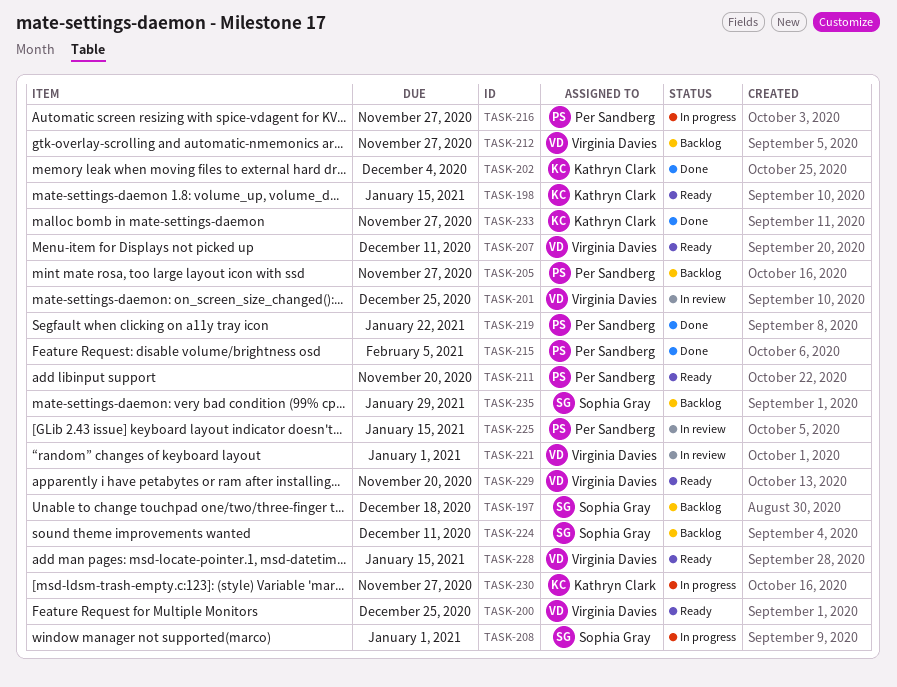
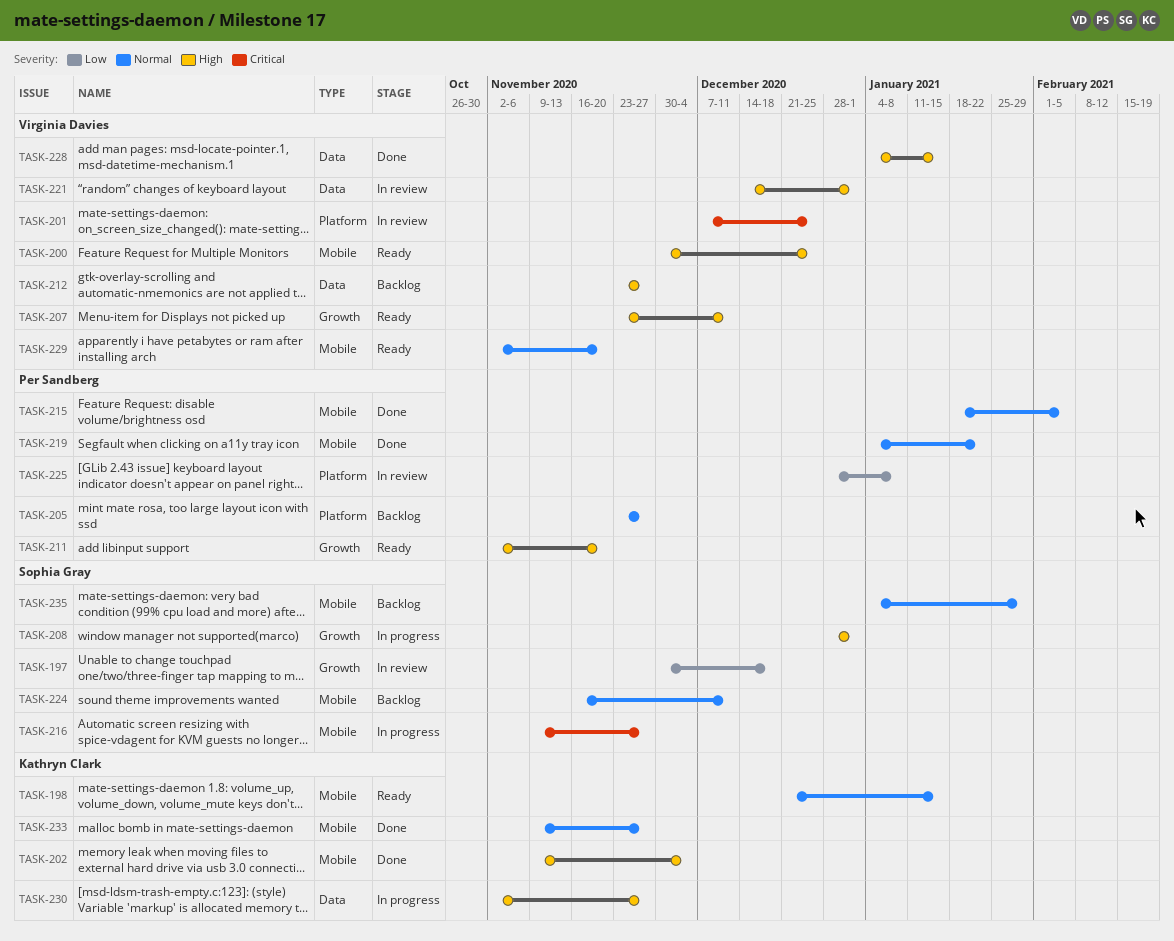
TASK-197, status: Backlog -> In review
TASK-216, owner: Per Sandberg -> Sophia Gray
TASK-225, due: Jan 15 -> Jan 8
TASK-228, status: Ready -> Done

